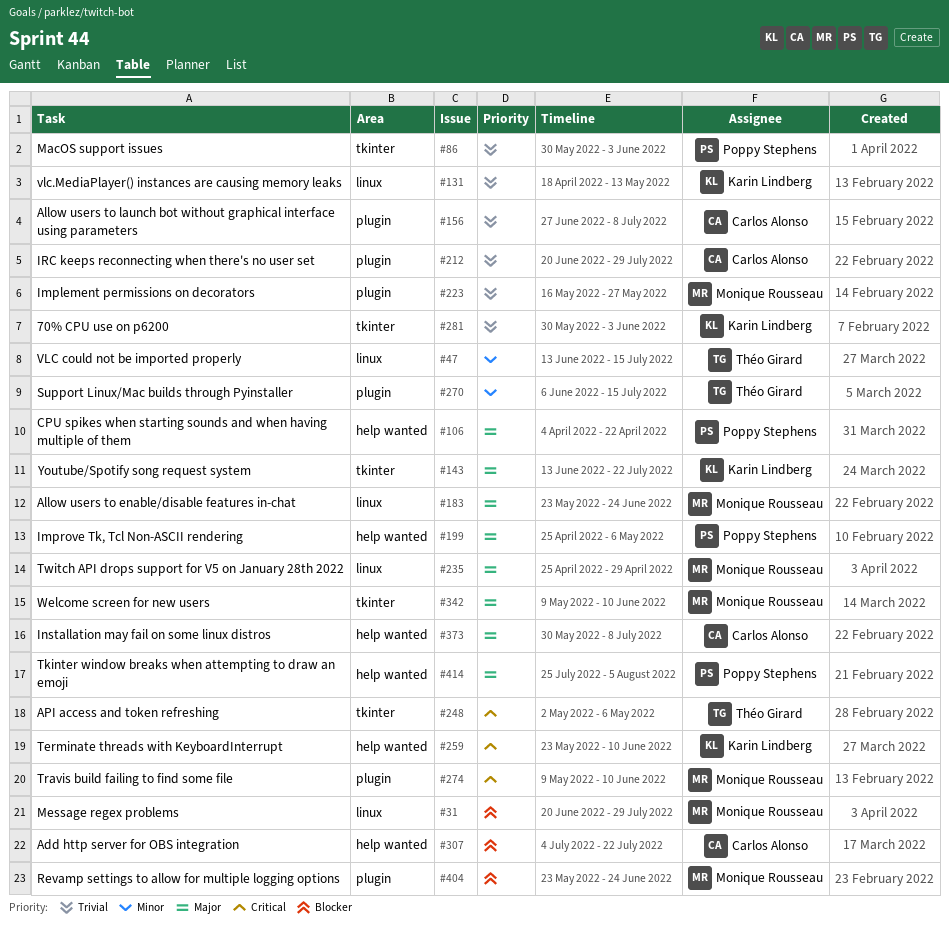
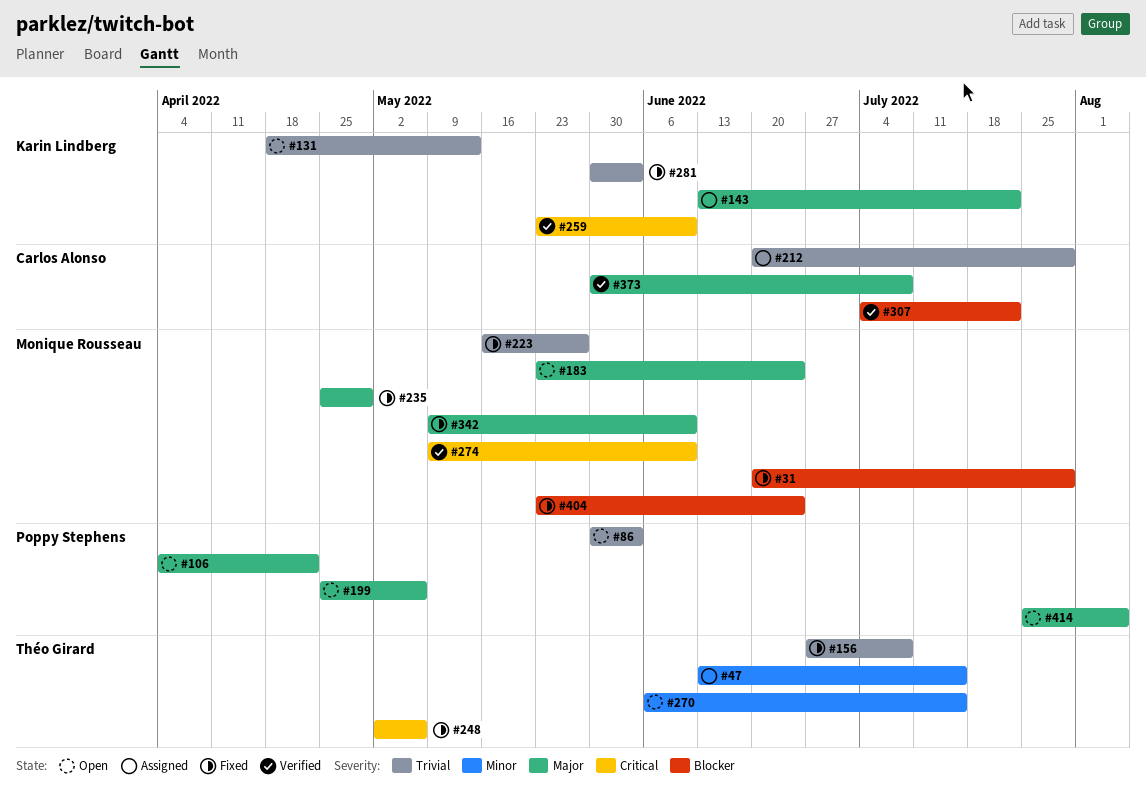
#156, owner: Carlos Alonso -> Théo Girard

